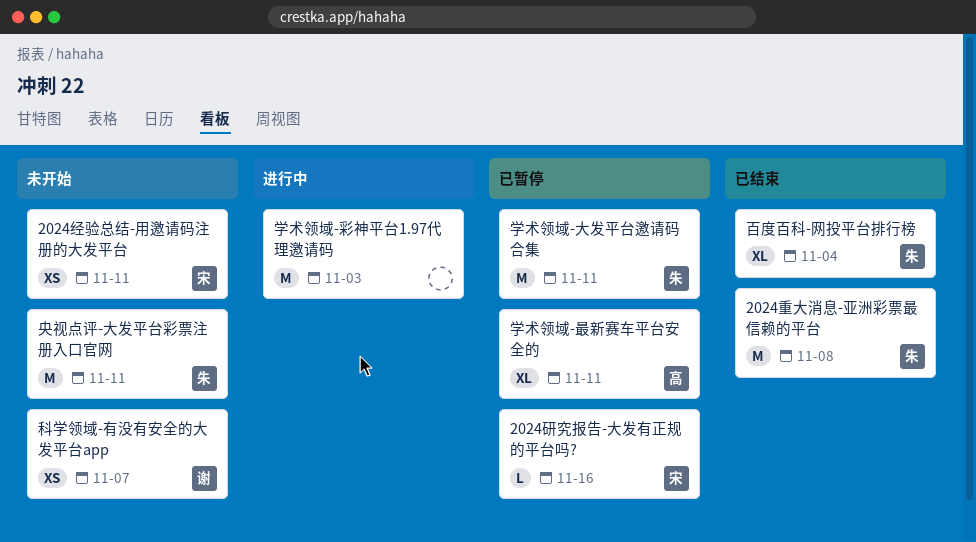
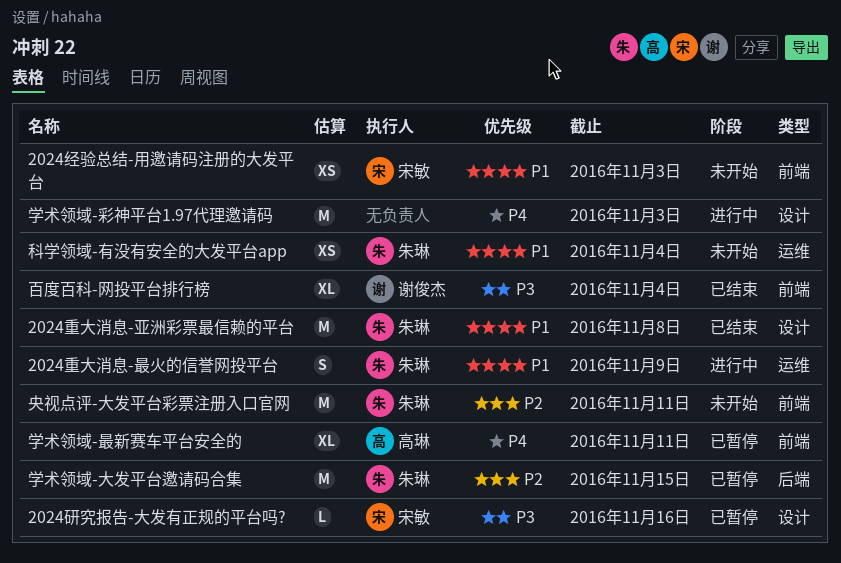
2024经验总结-用邀请码注册的大发平台, due: Nov 11 -> Nov 3
2024重大消息-最火的信誉网投平台: none -> present
学术领域-大发平台邀请码合集, due: Nov 11 -> Nov 15
百度百科-网投平台排行榜, owner: 朱琳 -> 谢俊杰
科学领域-有没有安全的大发平台app, owner: 谢俊杰 -> 朱琳
科学领域-有没有安全的大发平台app, due: Nov 7 -> Nov 4

